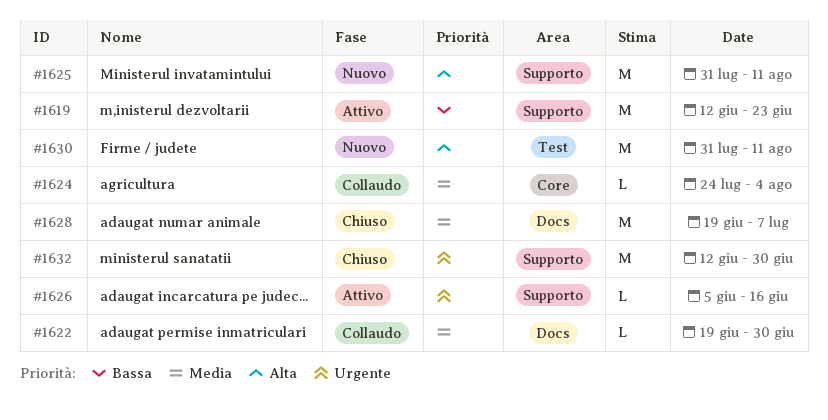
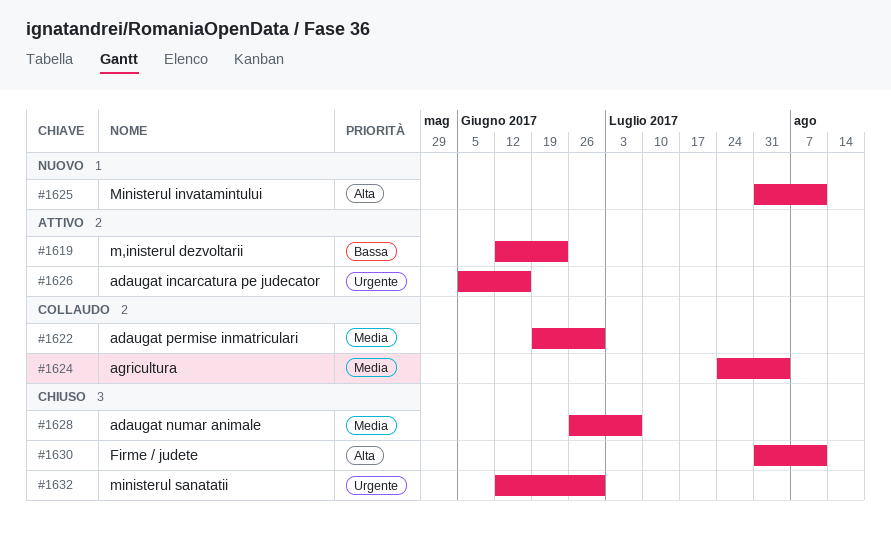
#1628, start: Jun 19 -> Jun 26
#1630, status: Nuovo -> Chiuso

